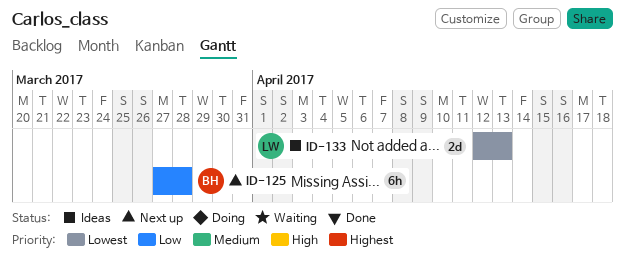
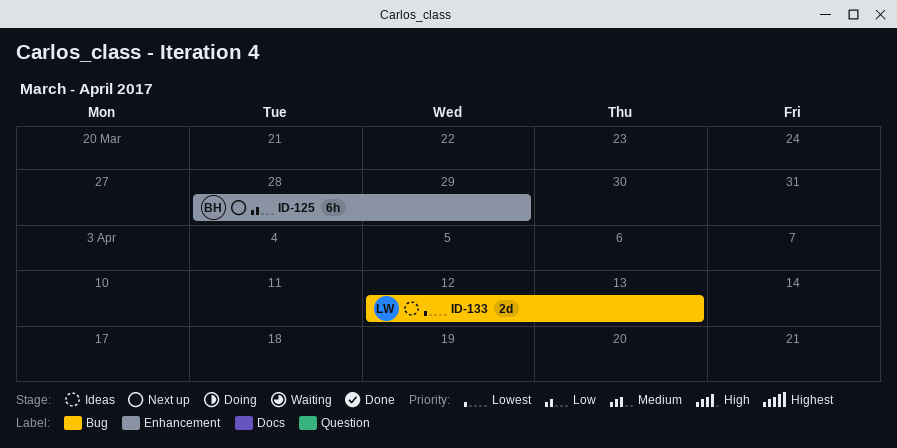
ID-125, start: Mar 27 -> Mar 28
ID-125, due: Mar 28 -> Mar 29

